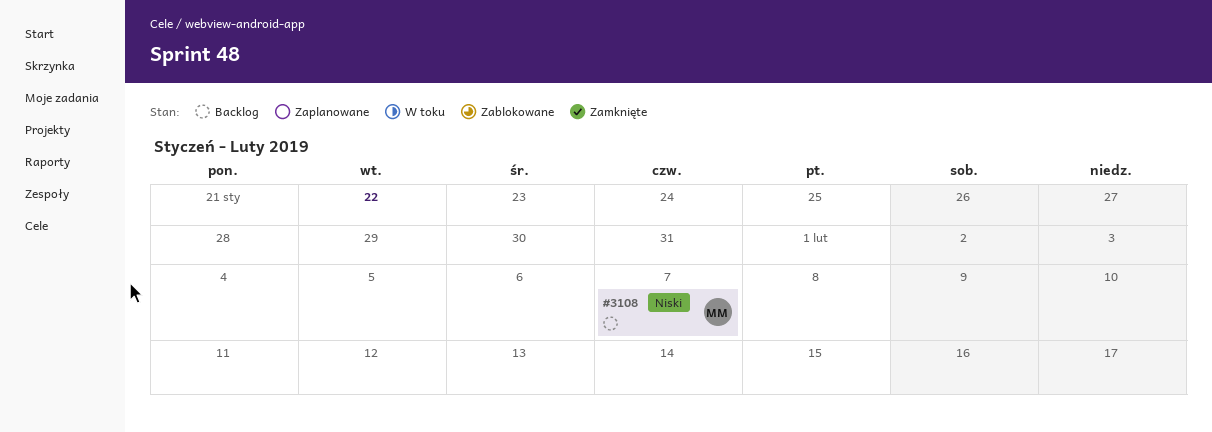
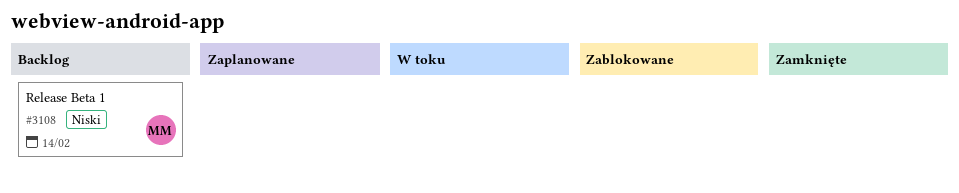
#3108, due: Feb 7 -> Feb 14

